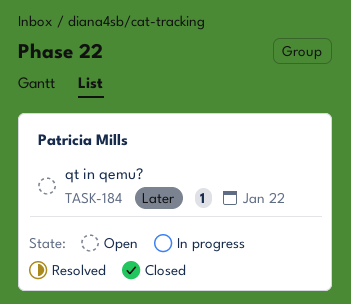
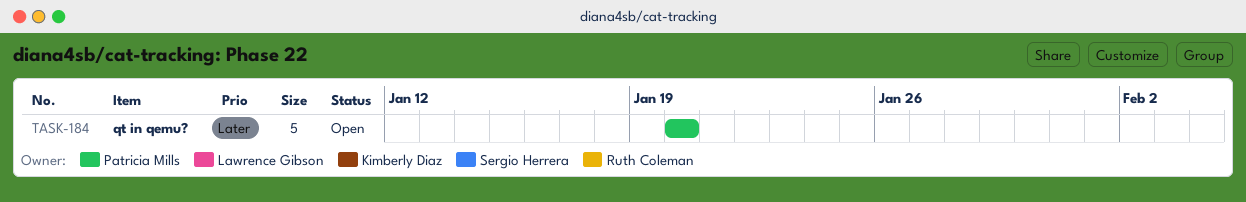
TASK-184, estimate: 1 -> 5
TASK-184, due: Jan 22 -> Jan 20

